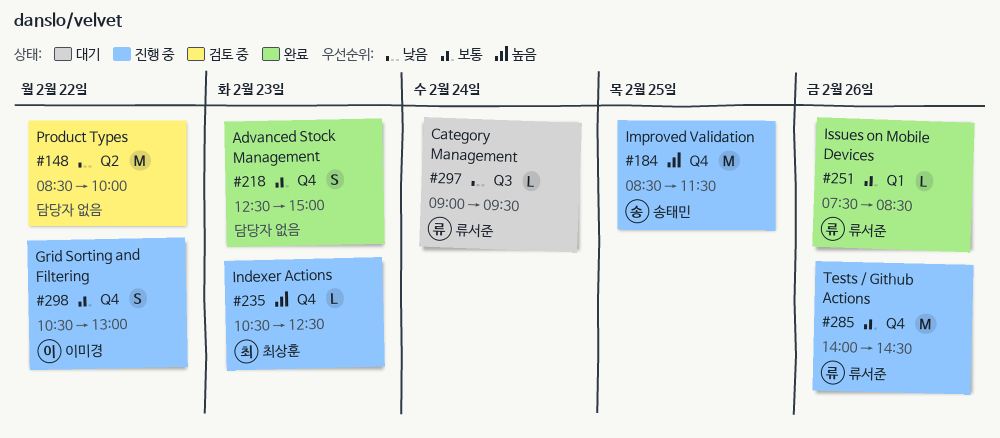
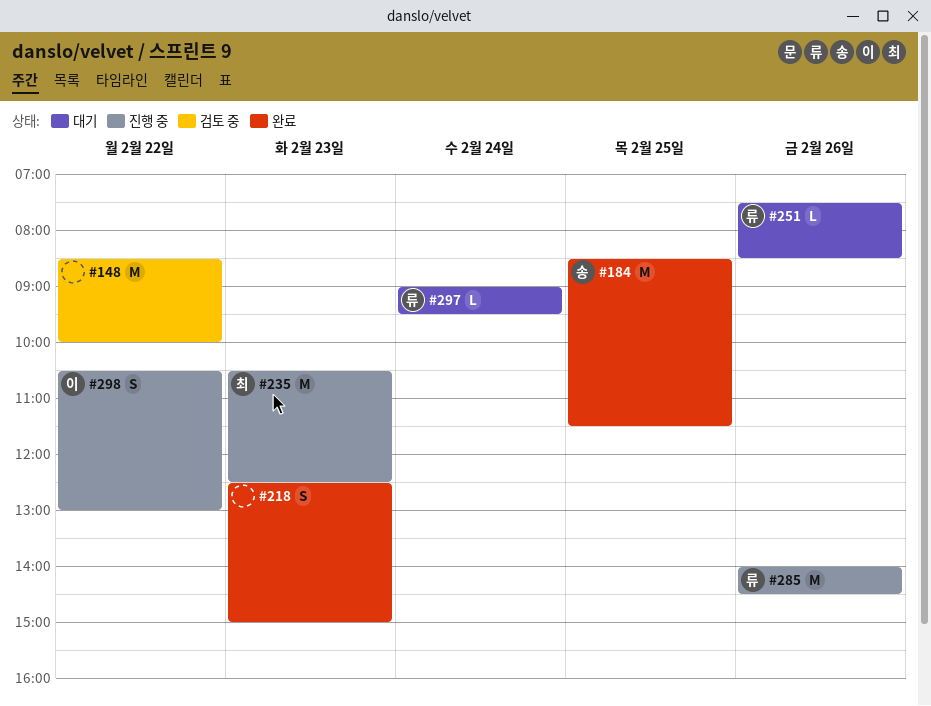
#184, status: 진행 중 -> 완료
#235, estimate: L -> M
#251, status: 완료 -> 대기

